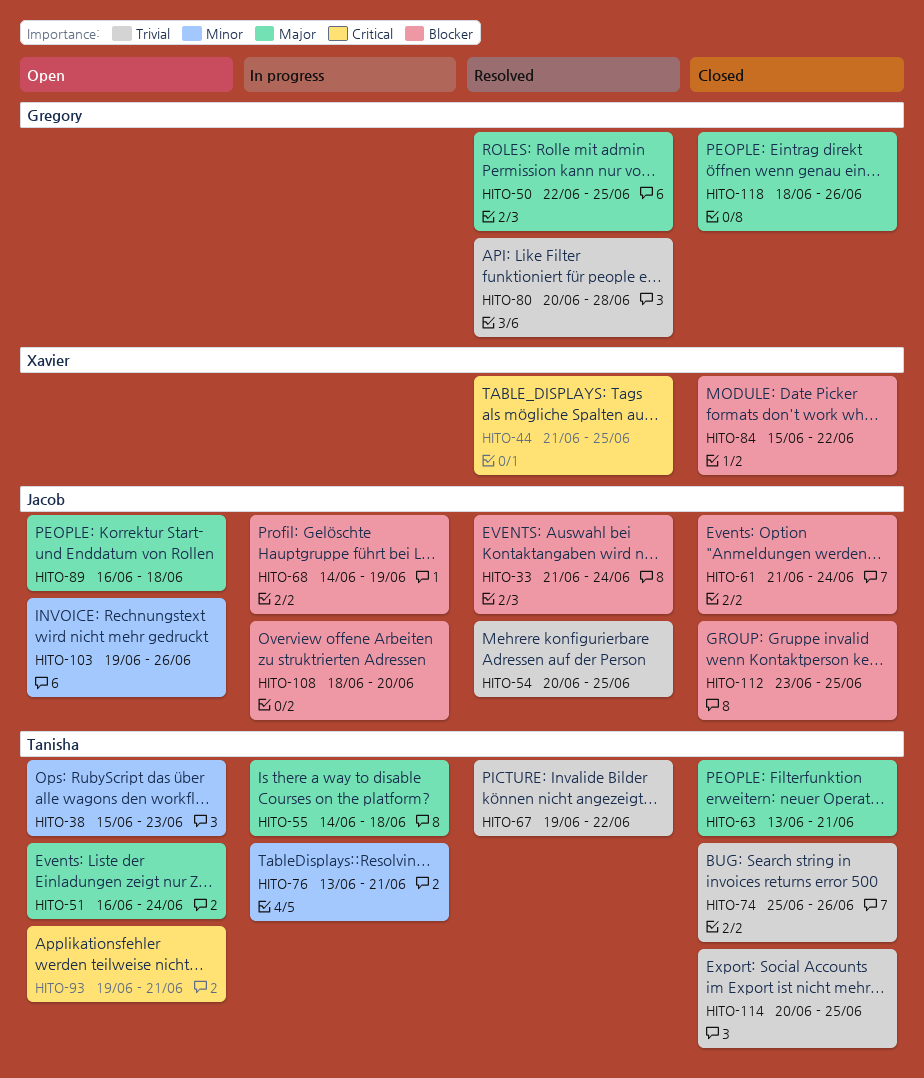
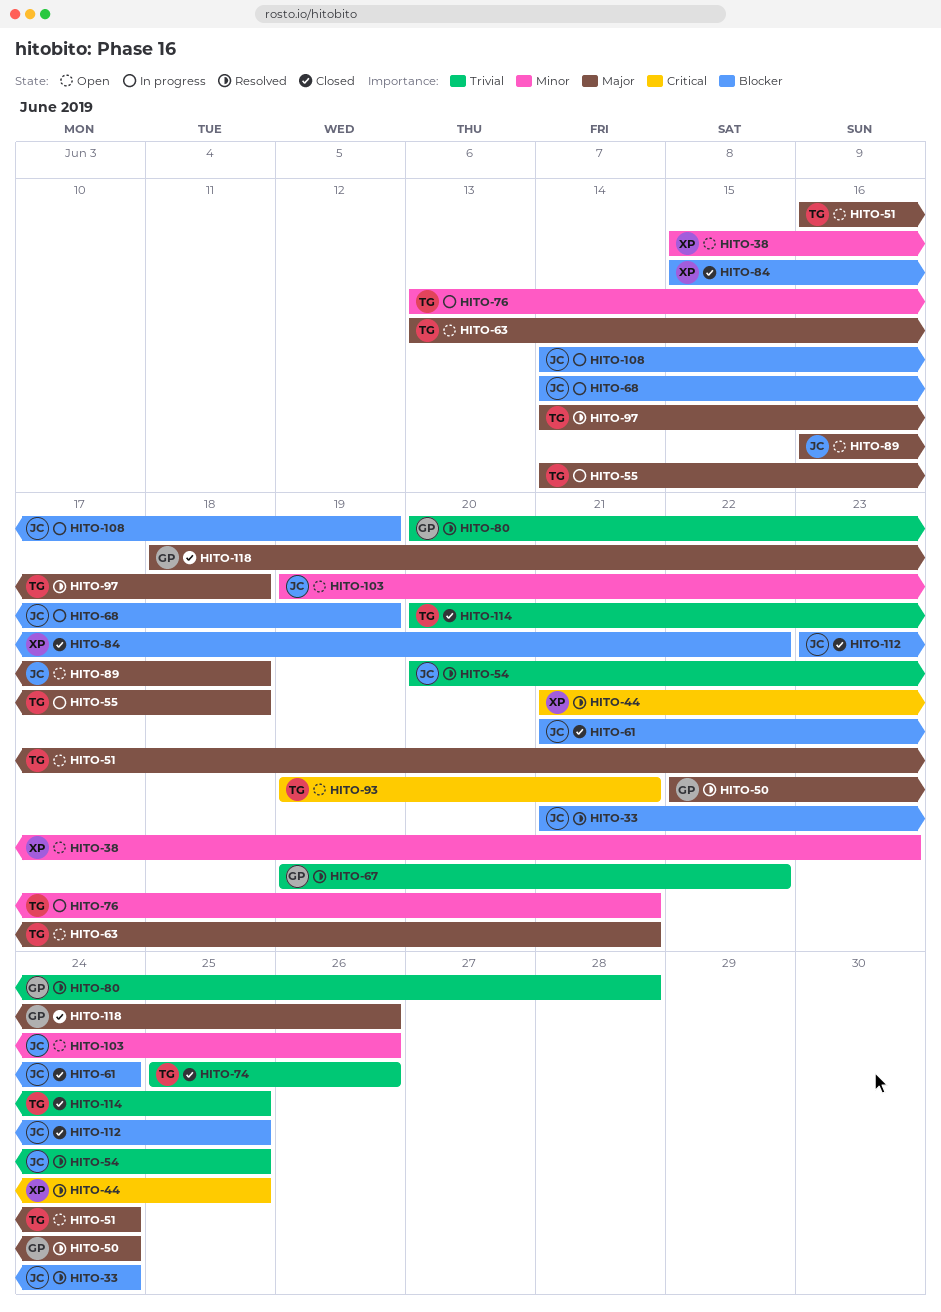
HITO-38, owner: Tanisha -> Xavier
HITO-50, due: Jun 25 -> Jun 24
HITO-63, status: Closed -> Open
HITO-67, owner: Tanisha -> Gregory
HITO-97: none -> present
HITO-108, start: Jun 18 -> Jun 14
HITO-108, due: Jun 20 -> Jun 19

